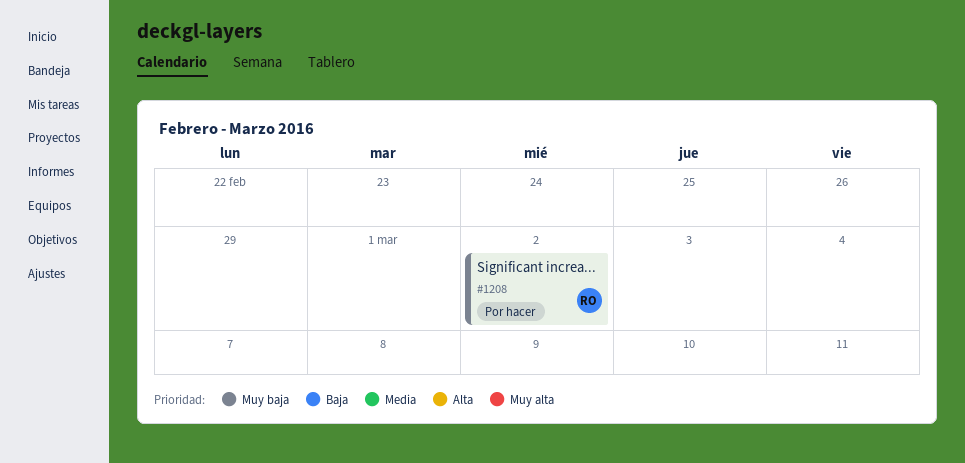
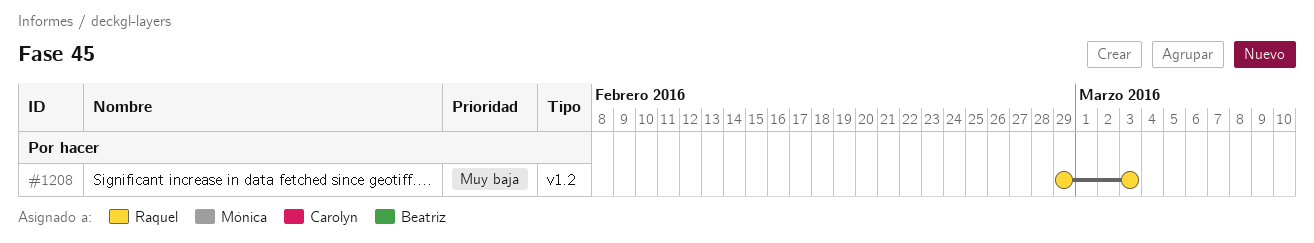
#1208, due: Mar 2 -> Mar 3

